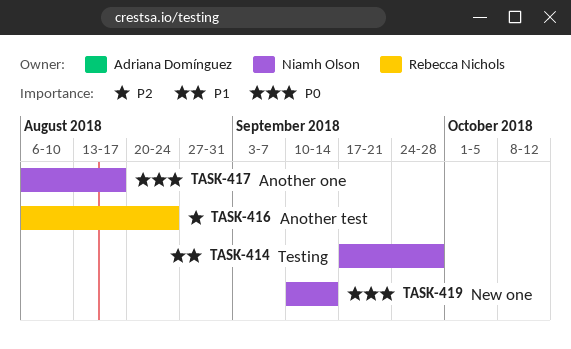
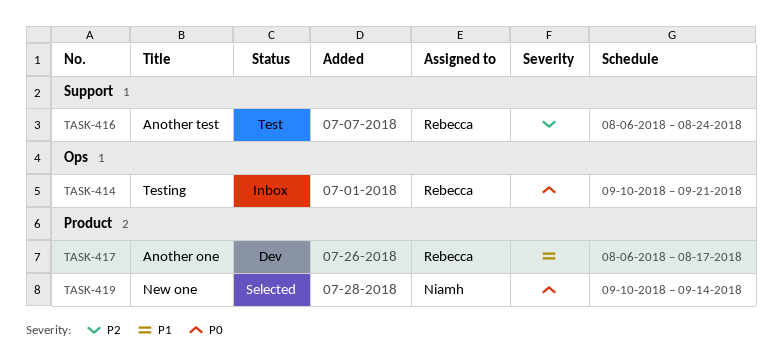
TASK-414, owner: Niamh Olson -> Rebecca Nichols
TASK-414, priority: P1 -> P0
TASK-414, start: Sep 17 -> Sep 10
TASK-414, due: Sep 28 -> Sep 21
TASK-417, owner: Niamh Olson -> Rebecca Nichols
TASK-417, priority: P0 -> P1

